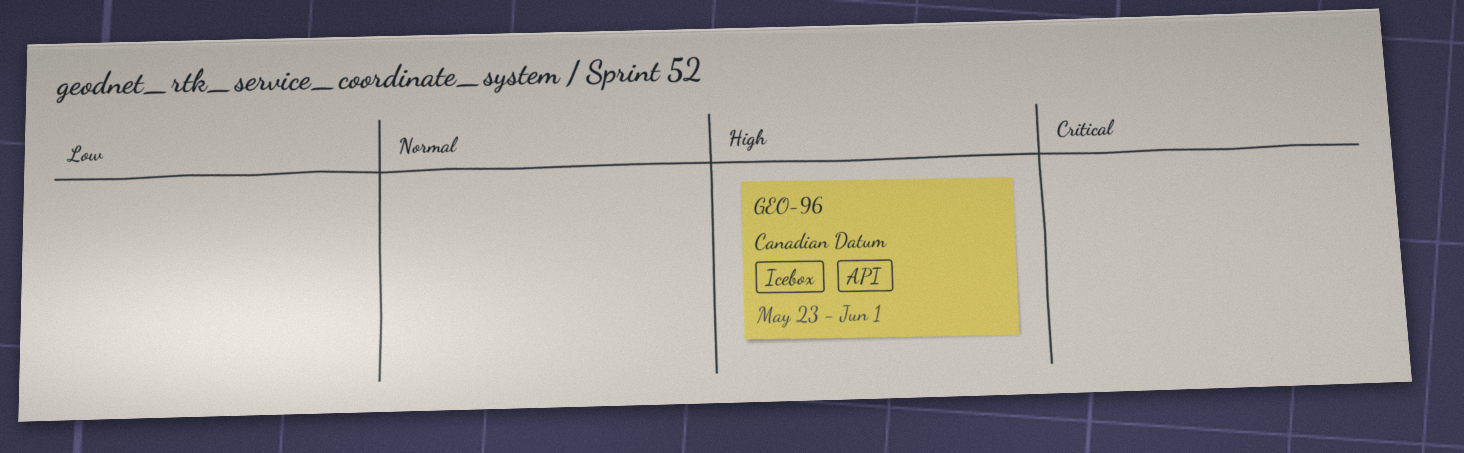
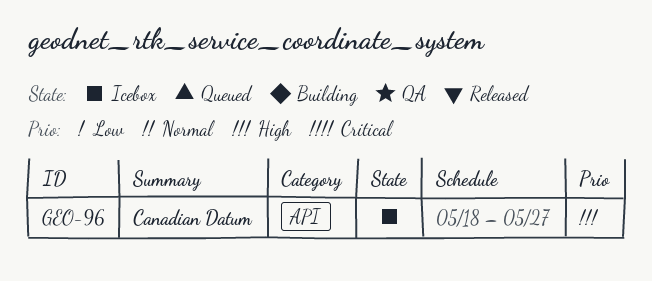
GEO-96, start: May 23 -> May 18
GEO-96, due: Jun 1 -> May 27

